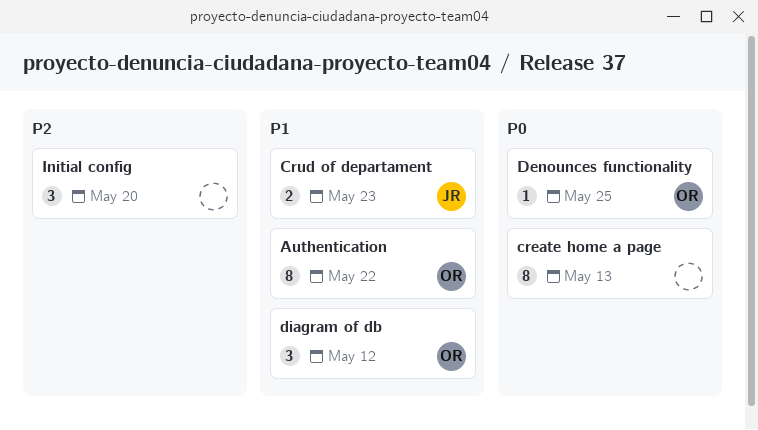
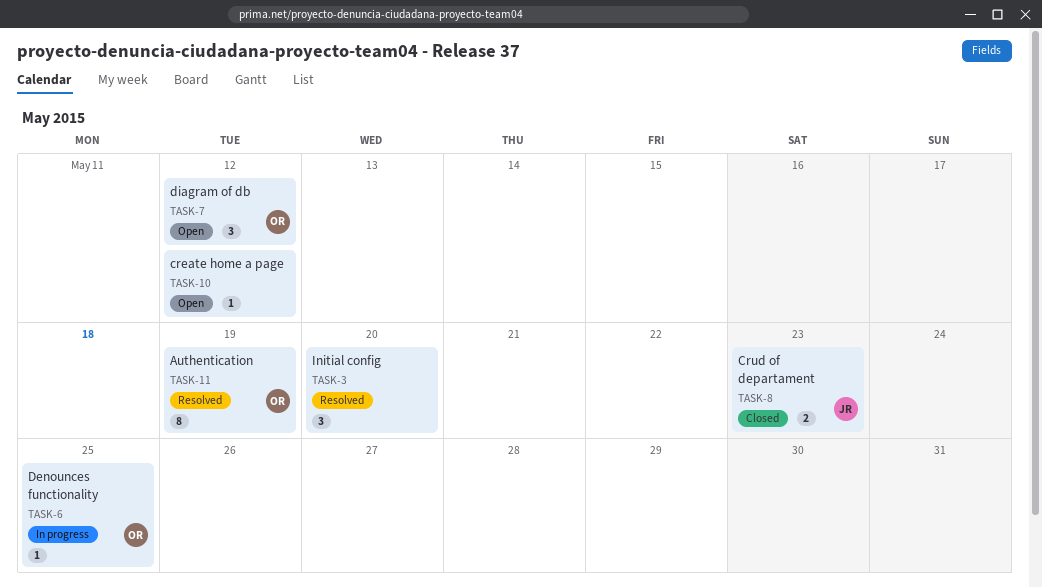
Authentication, due: May 22 -> May 19
create home a page, estimate: 8 -> 1
create home a page, due: May 13 -> May 12

